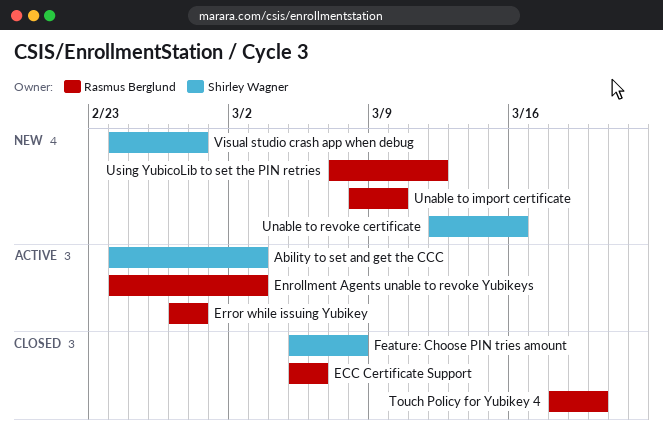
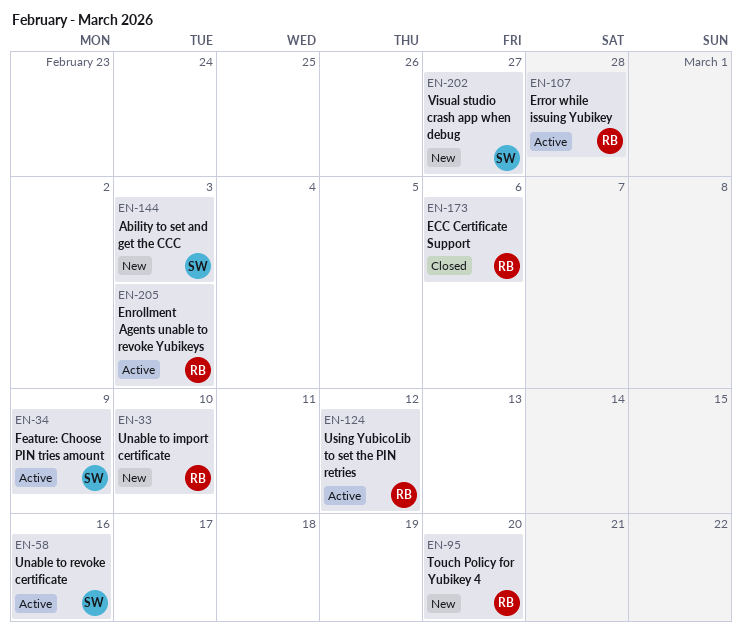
Ability to set and get the CCC, status: Active -> New
Feature: Choose PIN tries amount, status: Closed -> Active
Feature: Choose PIN tries amount, due: Mar 8 -> Mar 9
Touch Policy for Yubikey 4, status: Closed -> New
Unable to revoke certificate, status: New -> Active
Using YubicoLib to set the PIN retries, status: New -> Active
Visual studio crash app when debug, due: Feb 28 -> Feb 27

